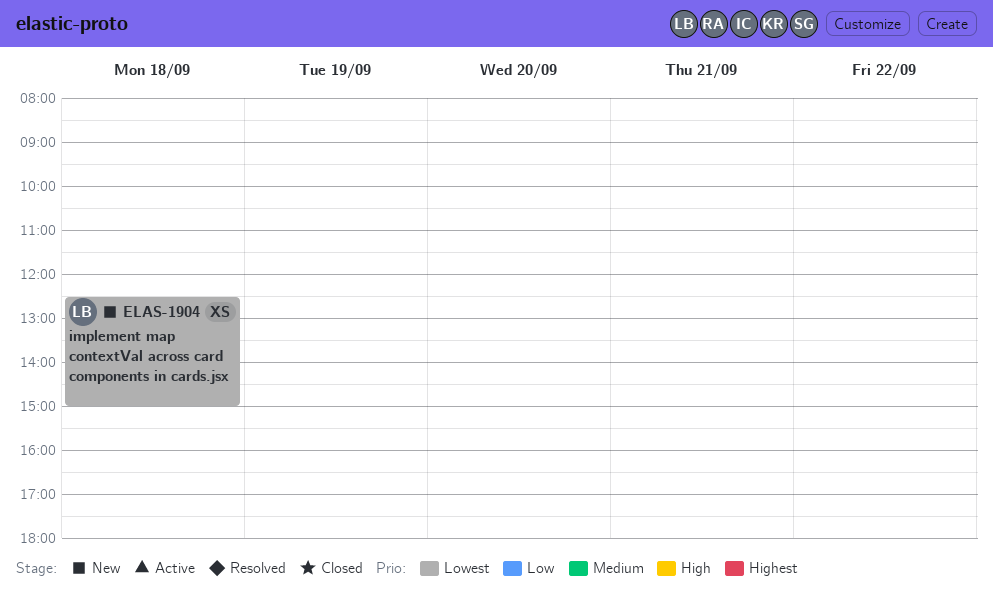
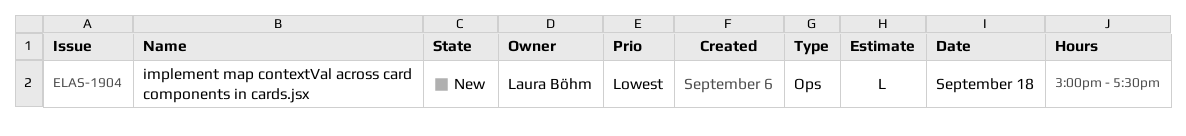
ELAS-1904, estimate: XS -> L
ELAS-1904, begins: 12:30 -> 15:00
ELAS-1904, ends: 15:00 -> 17:30

